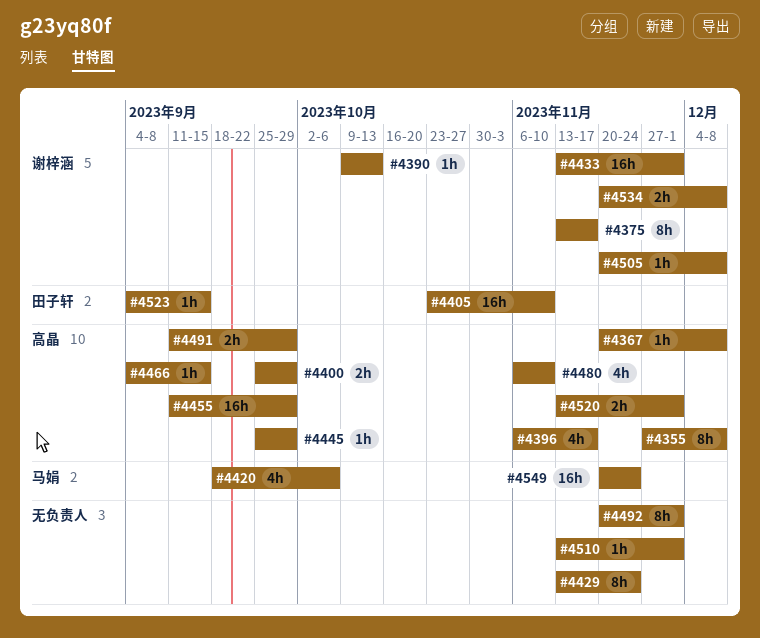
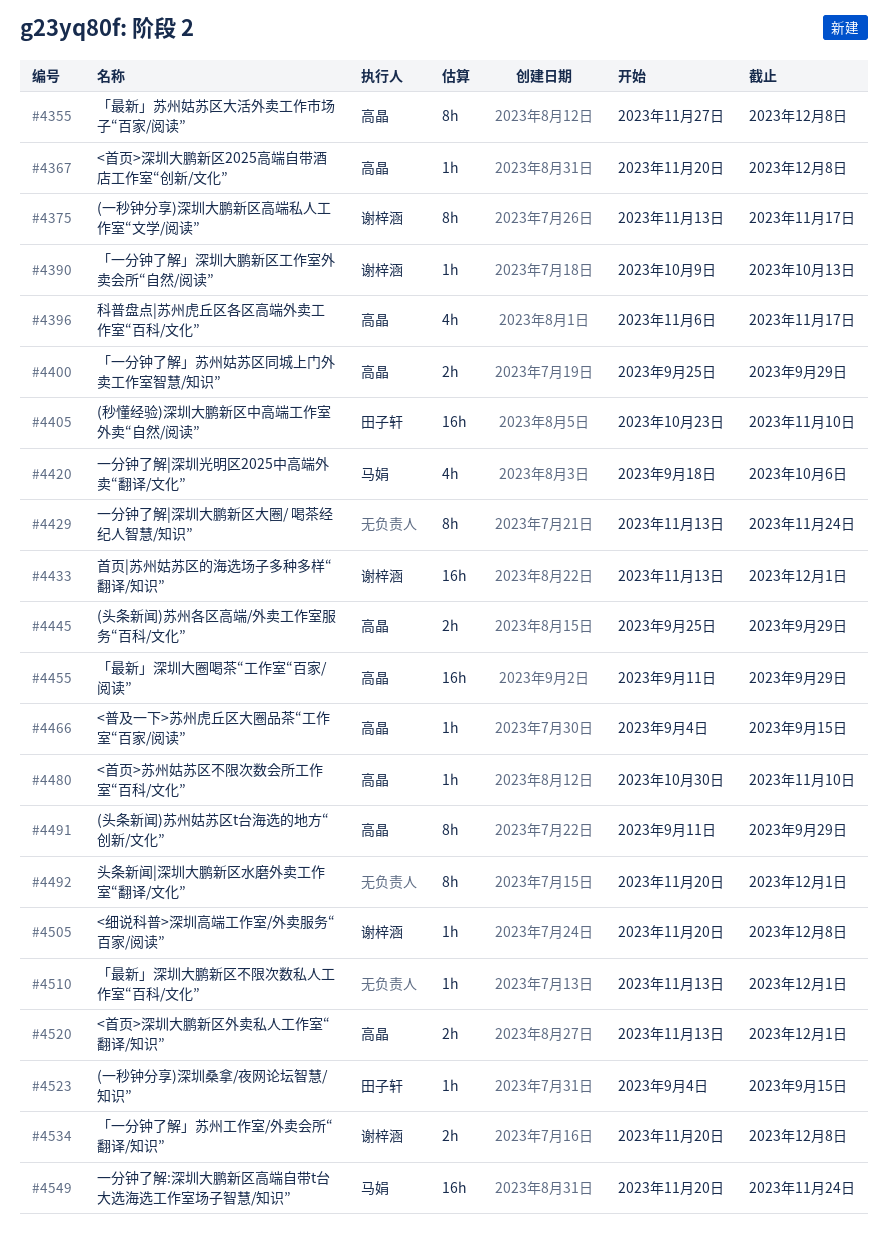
#4445, estimate: 1h -> 2h
#4480, estimate: 4h -> 1h
#4480, start: Nov 6 -> Oct 30
#4491, estimate: 2h -> 8h

